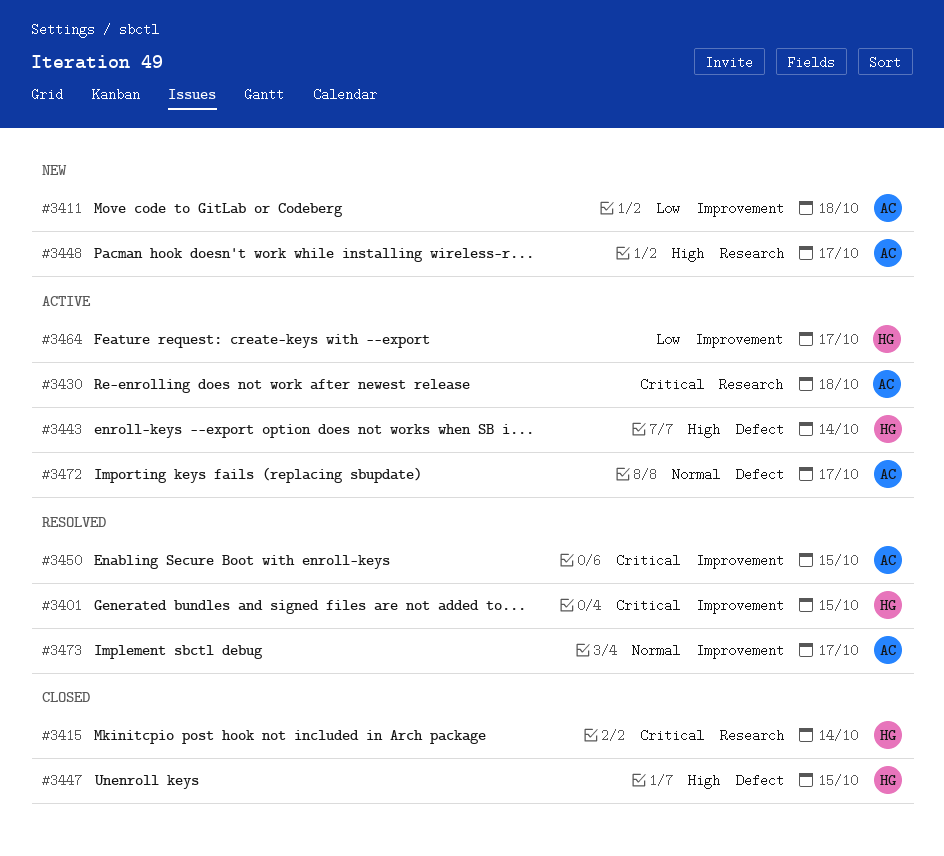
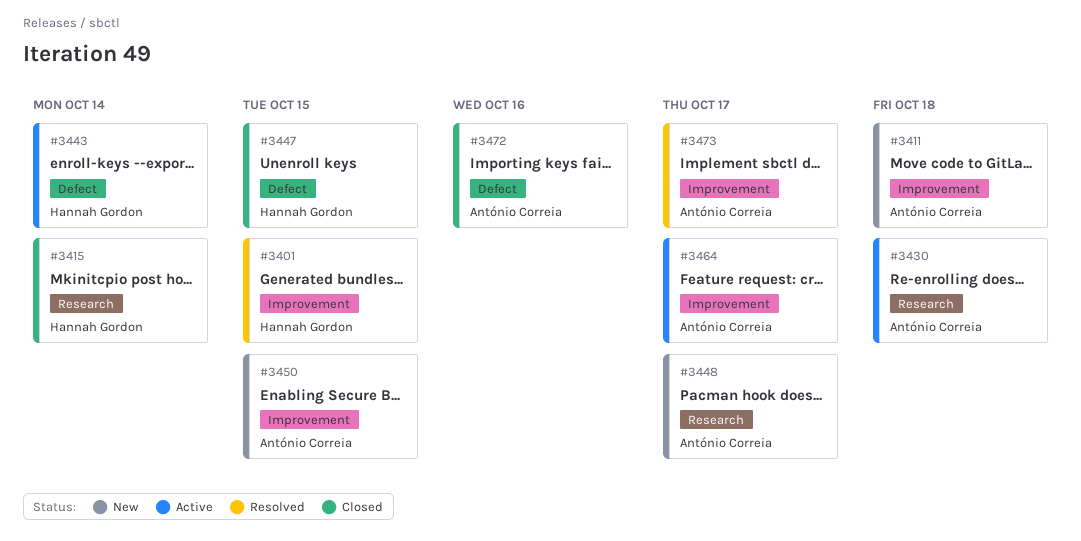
#3450, status: Resolved -> New
#3464, owner: Hannah Gordon -> António Correia
#3472, status: Active -> Closed
#3472, due: Oct 17 -> Oct 16

